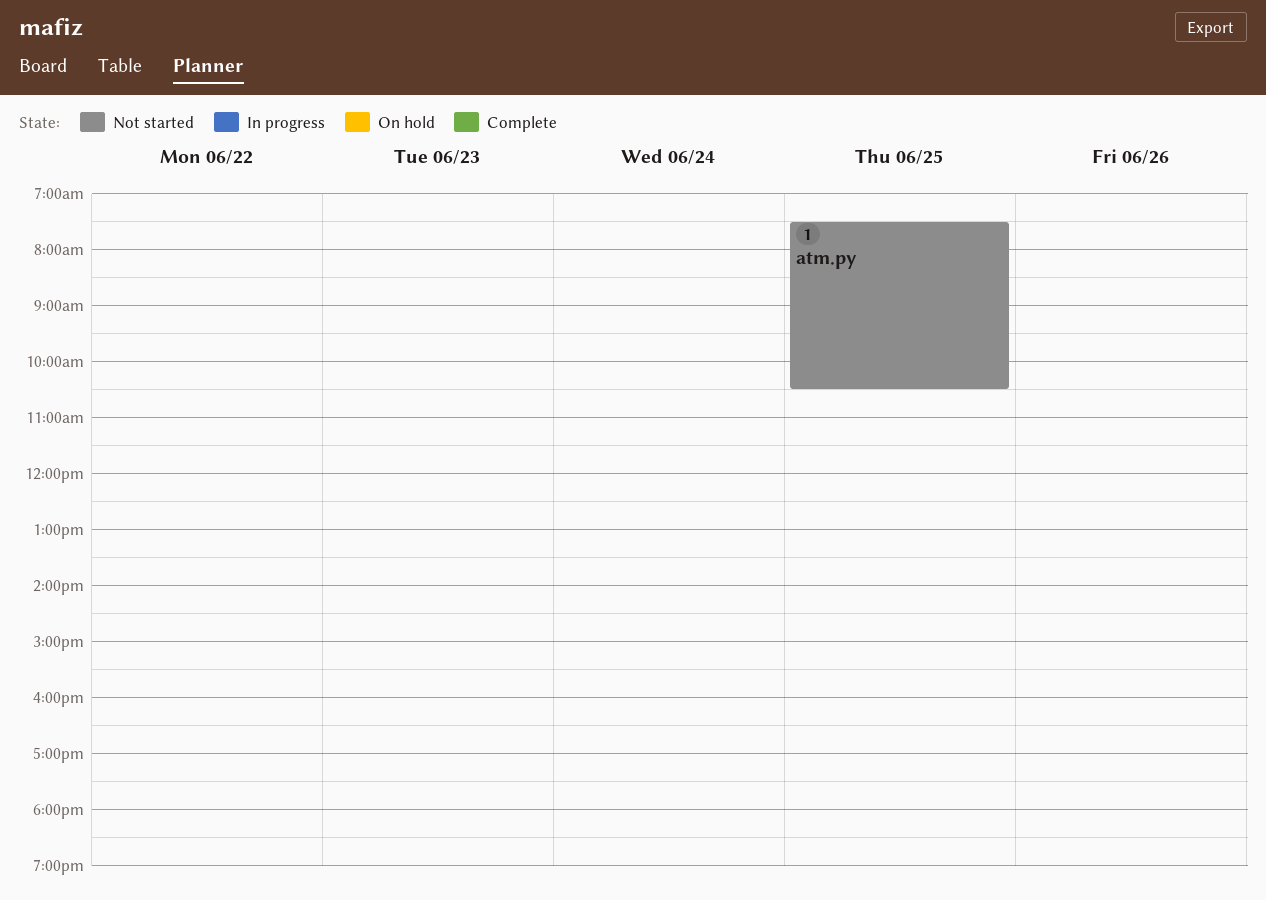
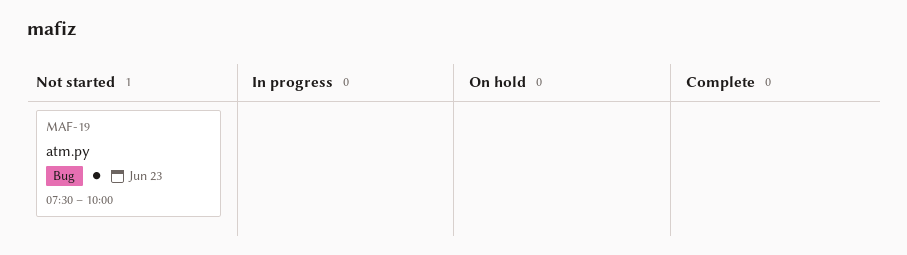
atm.py, day: Jun 25 -> Jun 23
atm.py, ends: 10:30 -> 10:00

